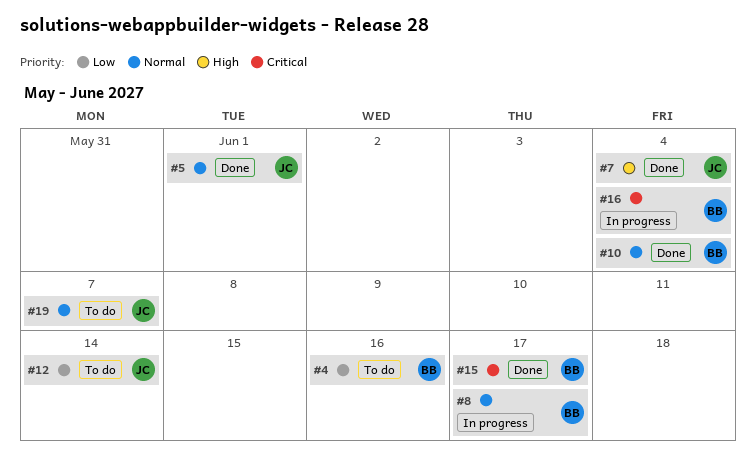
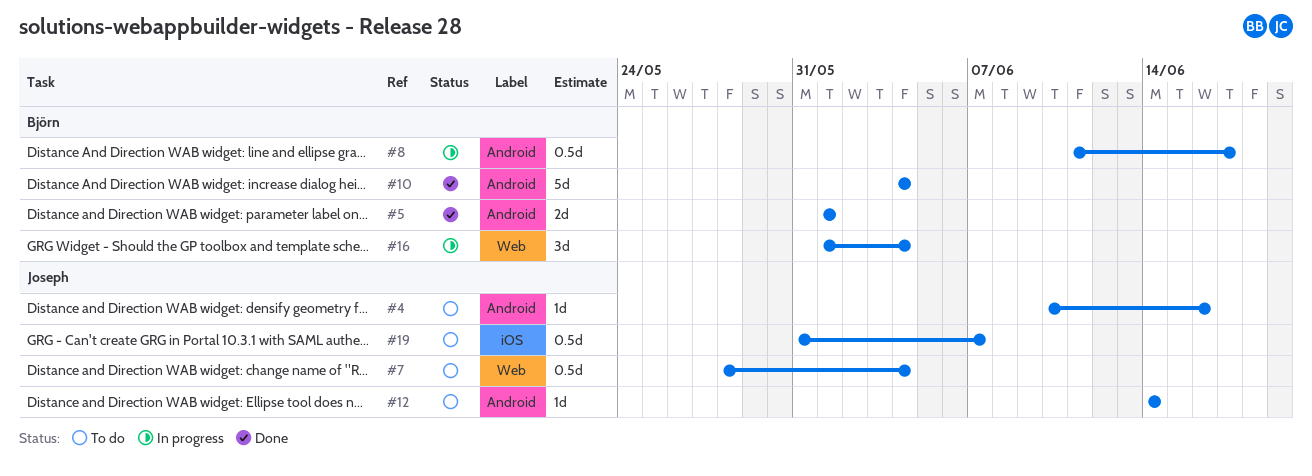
#4, owner: Björn -> Joseph
#5, owner: Joseph -> Björn
#7, status: Done -> To do
#15: present -> none

